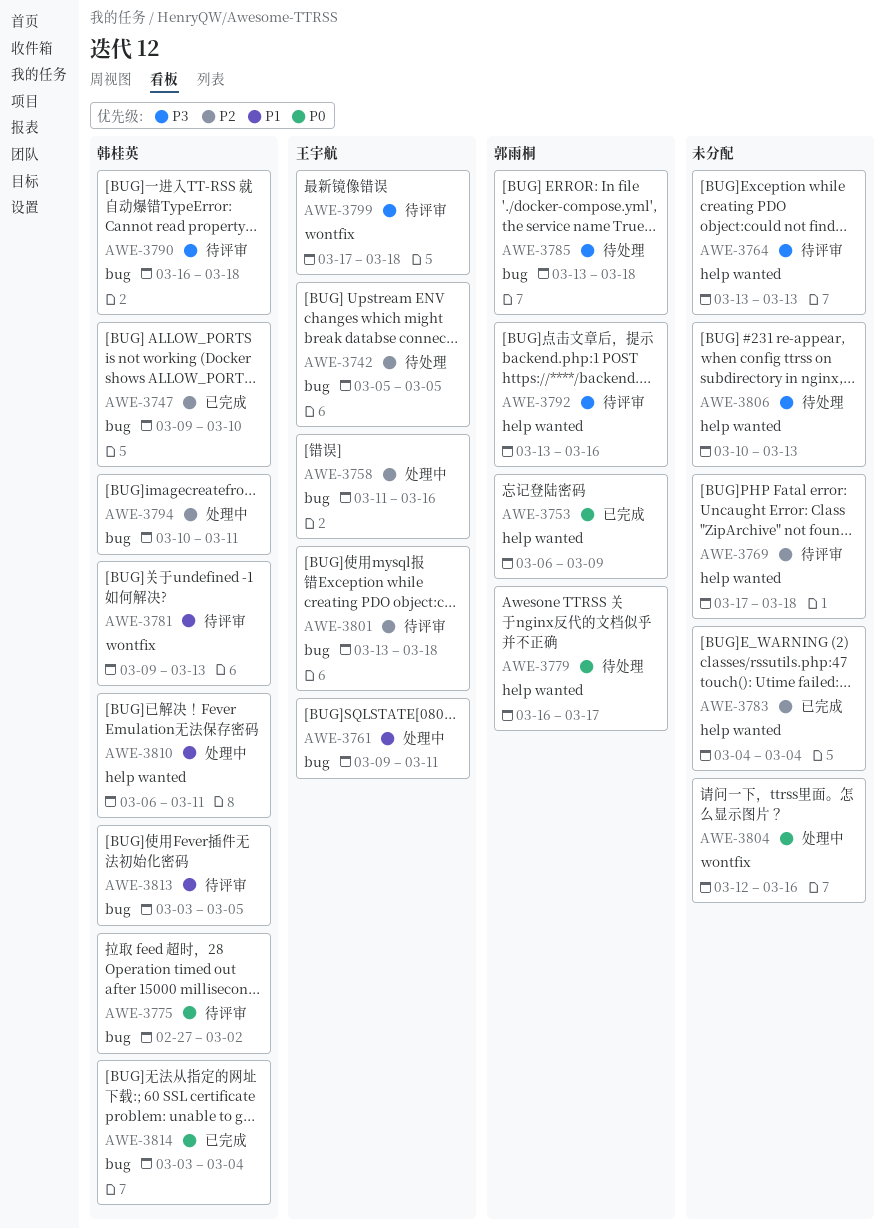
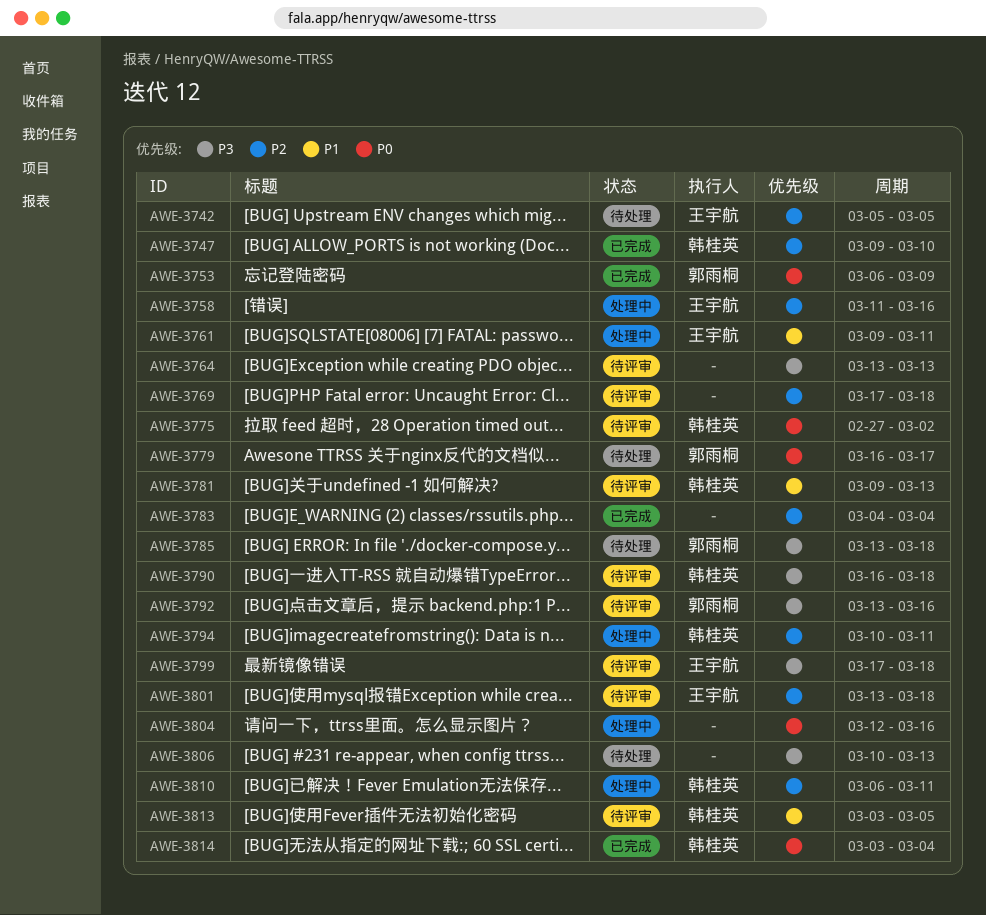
AWE-3810, priority: P1 -> P2

